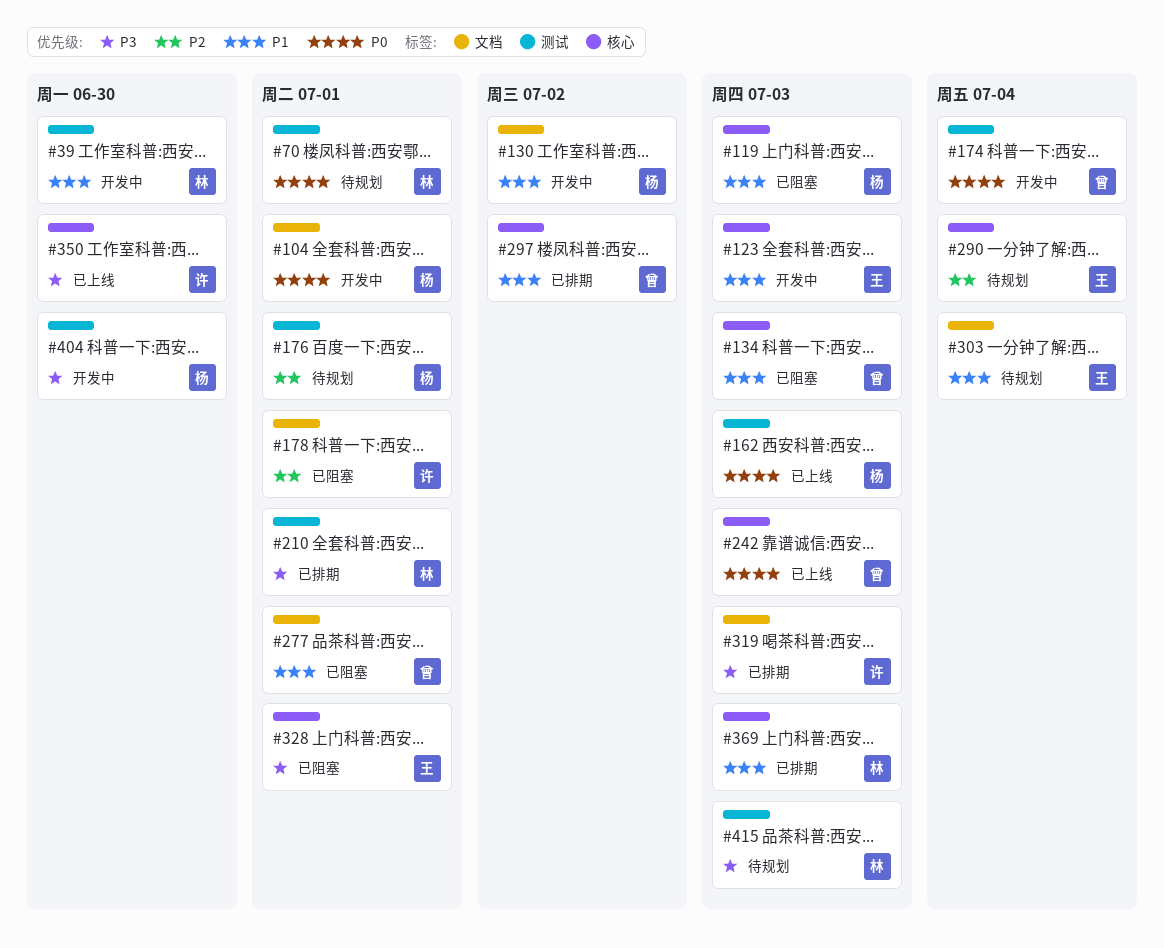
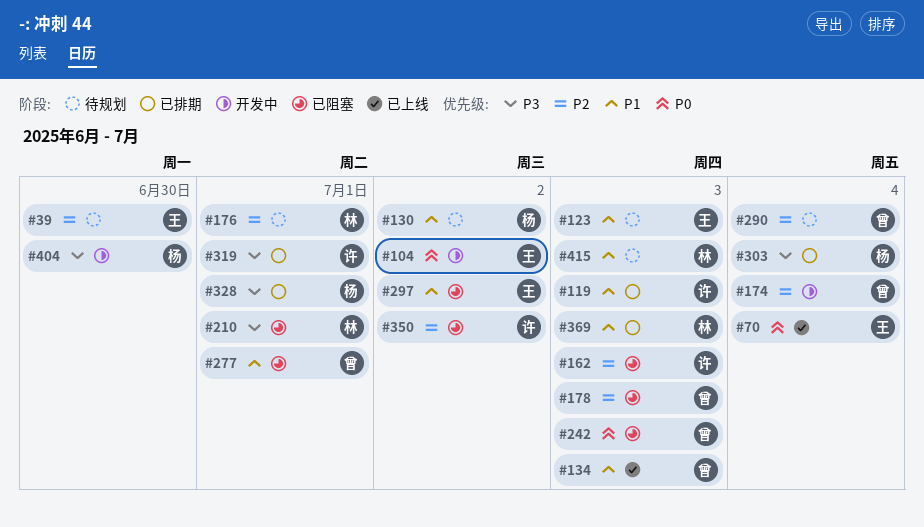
#39, status: 开发中 -> 待规划
#39, owner: 林 -> 王
#39, priority: P1 -> P2
#70, status: 待规划 -> 已上线
#70, owner: 林 -> 王
#70, due: Jul 1 -> Jul 4
#104, owner: 杨 -> 王
#104, due: Jul 1 -> Jul 2
#119, status: 已阻塞 -> 已排期
#119, owner: 杨 -> 许
#123, status: 开发中 -> 待规划
#130, status: 开发中 -> 待规划
#134, status: 已阻塞 -> 已上线
#162, status: 已上线 -> 已阻塞
#162, owner: 杨 -> 许
#162, priority: P0 -> P2
#174, priority: P0 -> P2
#176, owner: 杨 -> 林
#178, owner: 许 -> 曾
#178, due: Jul 1 -> Jul 3
#210, status: 已排期 -> 已阻塞
#242, status: 已上线 -> 已阻塞
#290, owner: 王 -> 曾
#297, status: 已排期 -> 已阻塞
#297, owner: 曾 -> 王
#303, status: 待规划 -> 已排期
#303, owner: 王 -> 杨
#303, priority: P1 -> P3
#319, due: Jul 3 -> Jul 1
#328, status: 已阻塞 -> 已排期
#328, owner: 王 -> 杨
#350, status: 已上线 -> 已阻塞
#350, priority: P3 -> P2
#350, due: Jun 30 -> Jul 2
#415, priority: P3 -> P1

